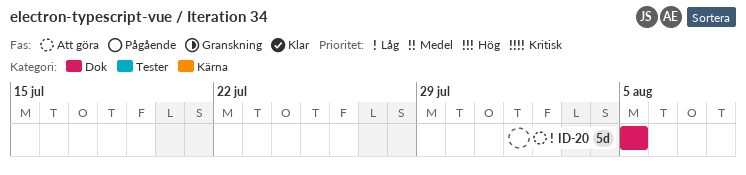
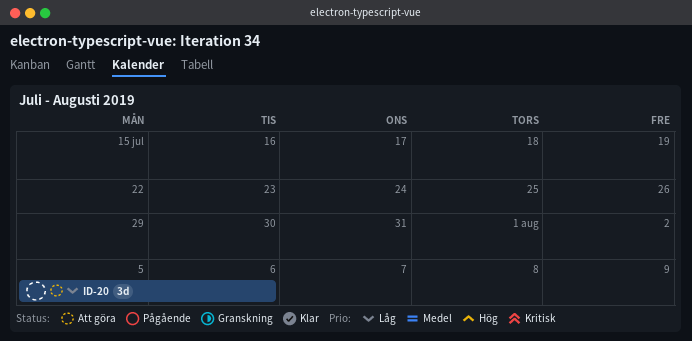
ID-20, estimate: 5d -> 3d
ID-20, due: Aug 5 -> Aug 6

